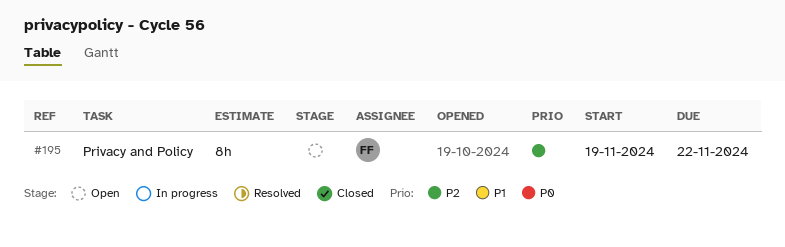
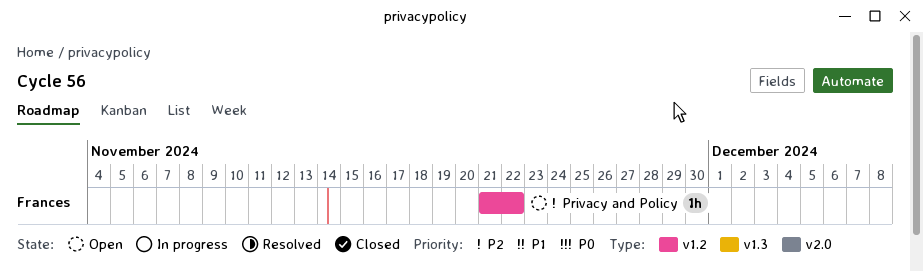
Privacy and Policy, estimate: 8h -> 1h
Privacy and Policy, start: Nov 19 -> Nov 21

